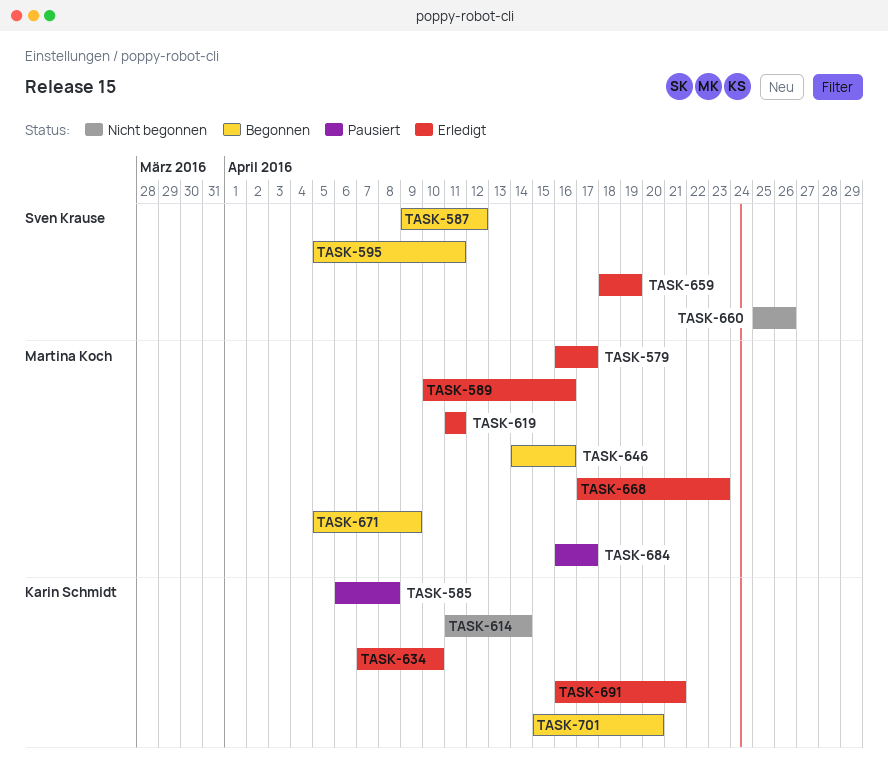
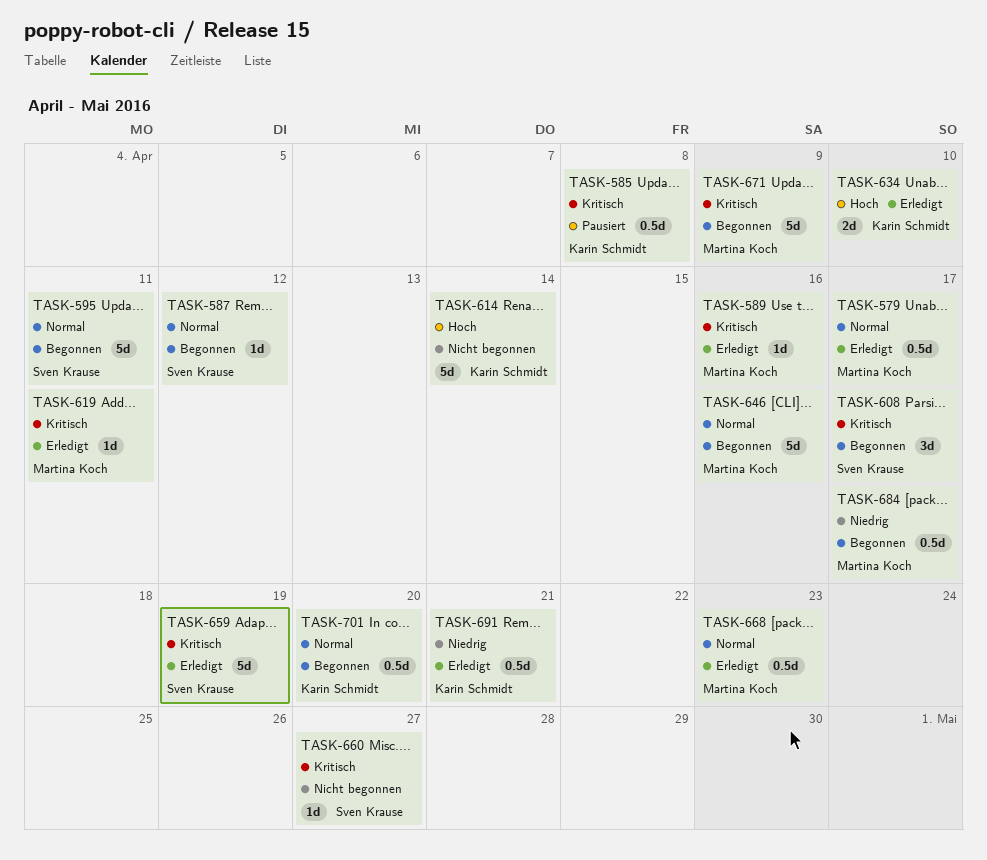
TASK-608: none -> present
TASK-660, due: Apr 26 -> Apr 27
TASK-684, status: Pausiert -> Begonnen

